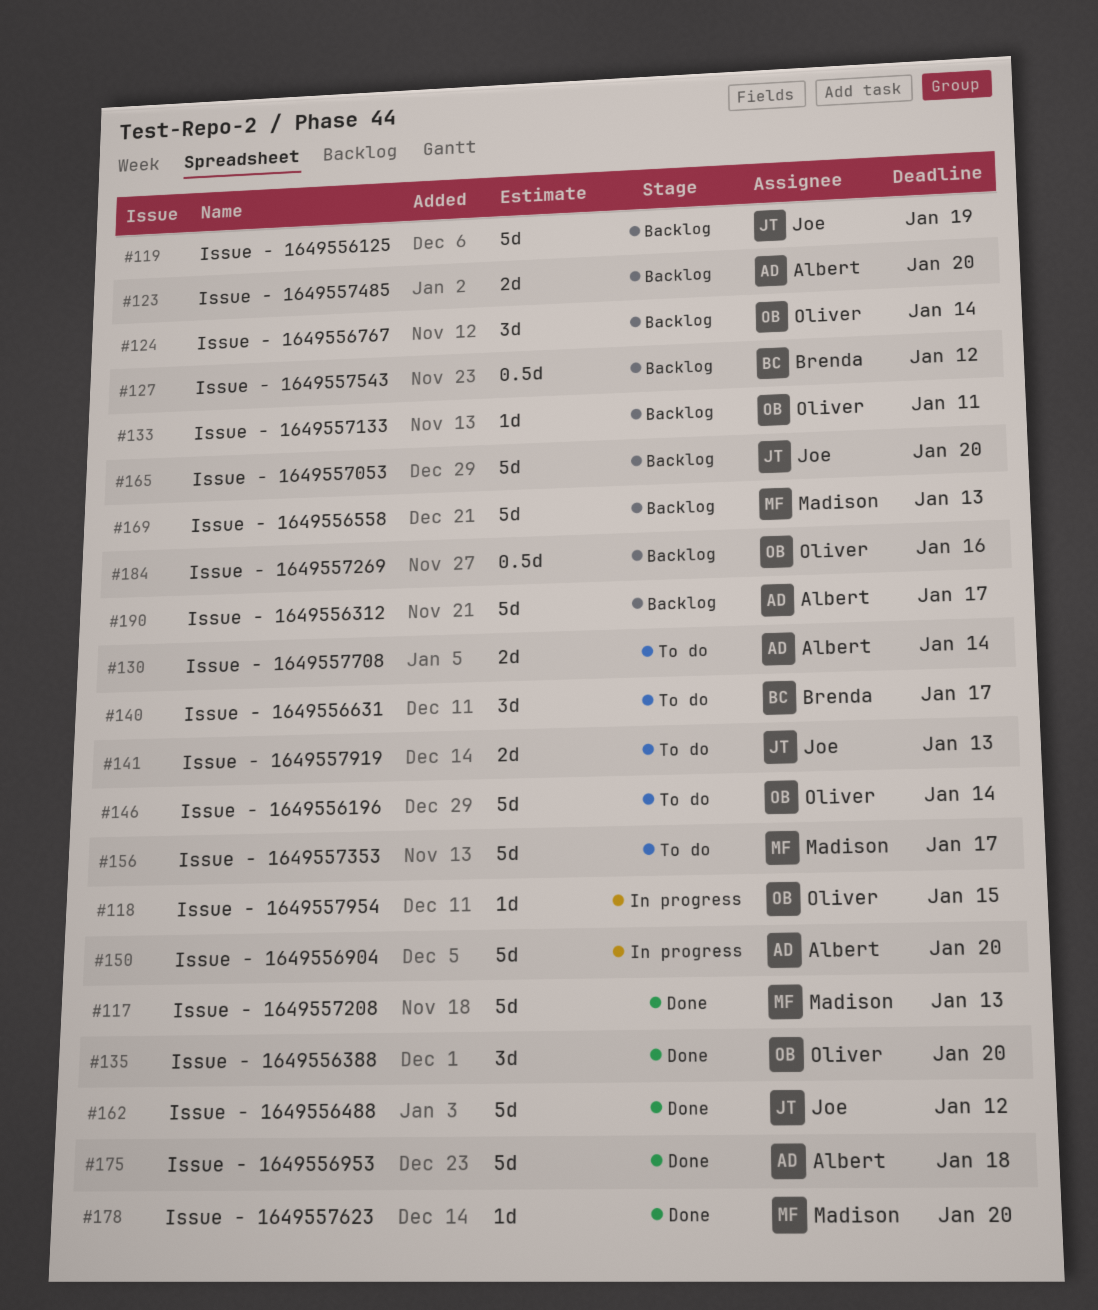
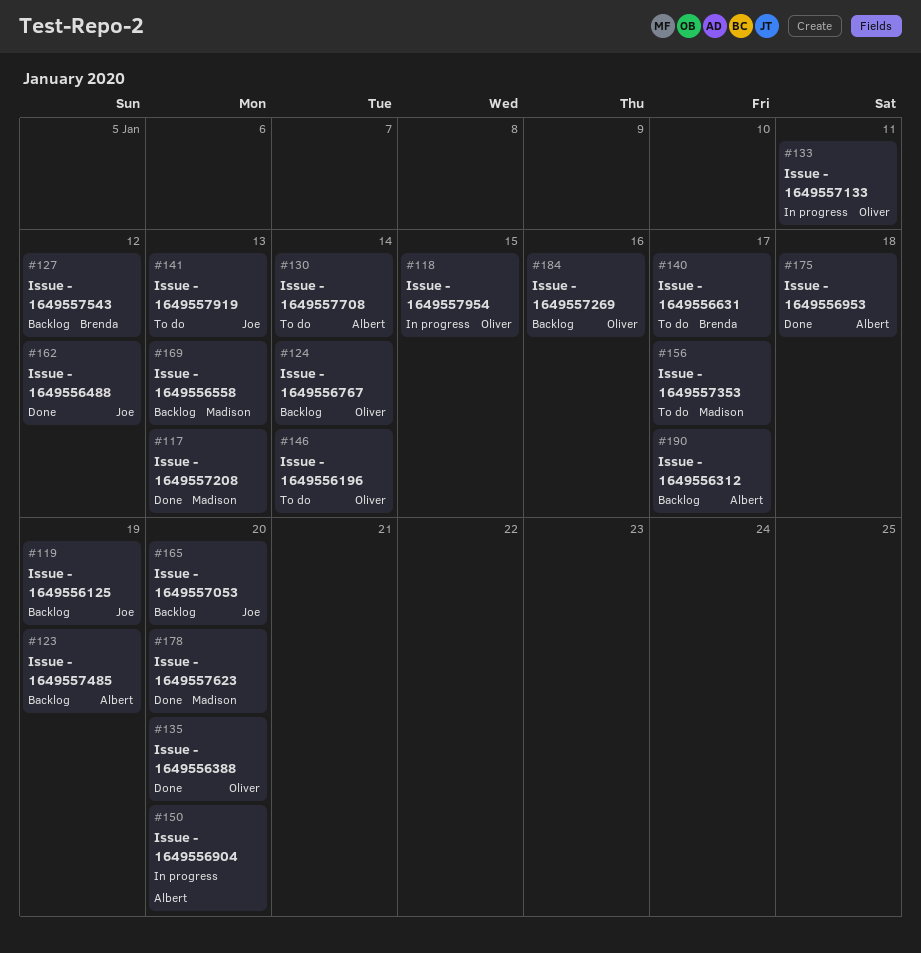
#123, due: Jan 20 -> Jan 19
#133, status: Backlog -> In progress

